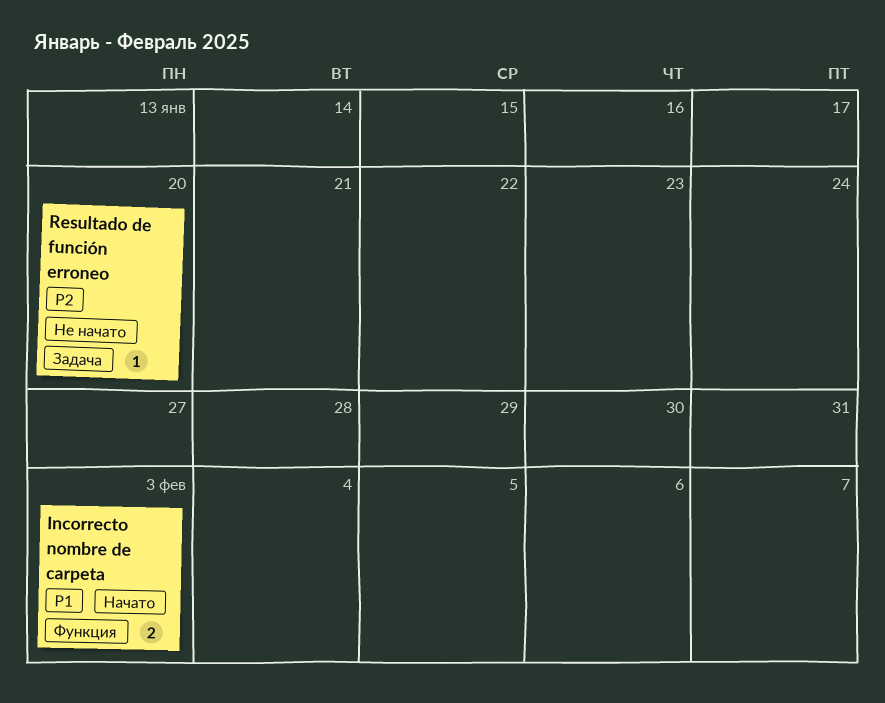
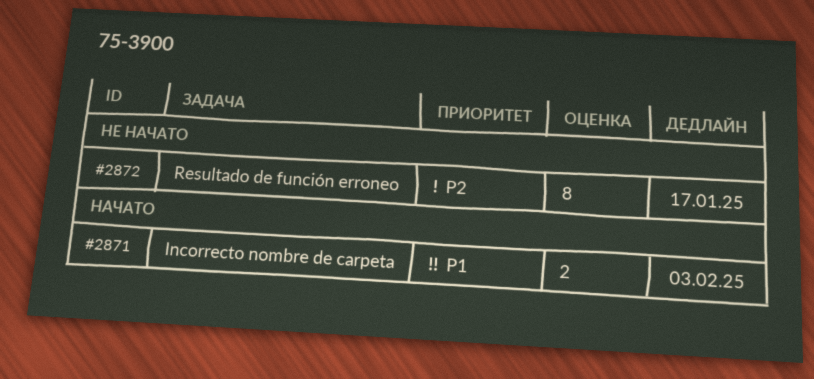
Resultado de función erroneo, estimate: 1 -> 8
Resultado de función erroneo, due: Jan 20 -> Jan 17

